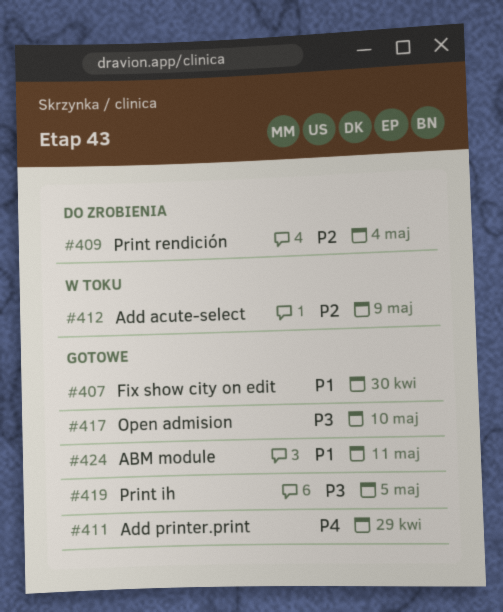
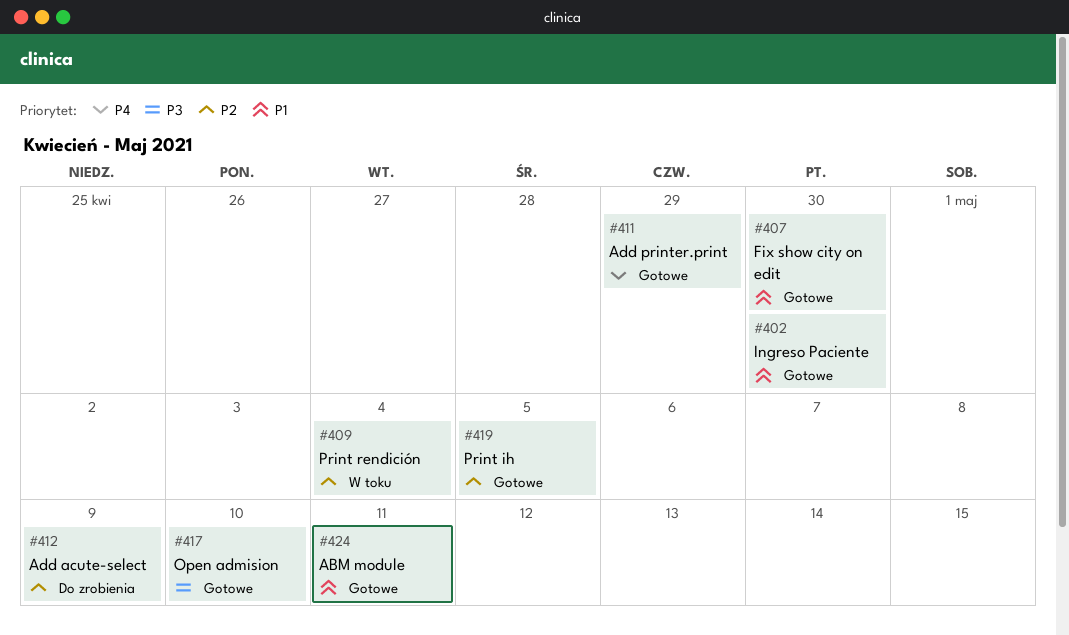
#402: none -> present
#409, status: Do zrobienia -> W toku
#412, status: W toku -> Do zrobienia
#419, priority: P3 -> P2

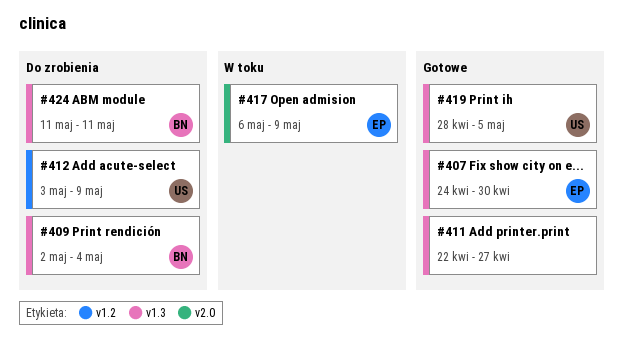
#402: present -> none
#409, status: W toku -> Do zrobienia
#411, due: Apr 29 -> Apr 27
#417, status: Gotowe -> W toku
#417, due: May 10 -> May 9
#424, status: Gotowe -> Do zrobienia

